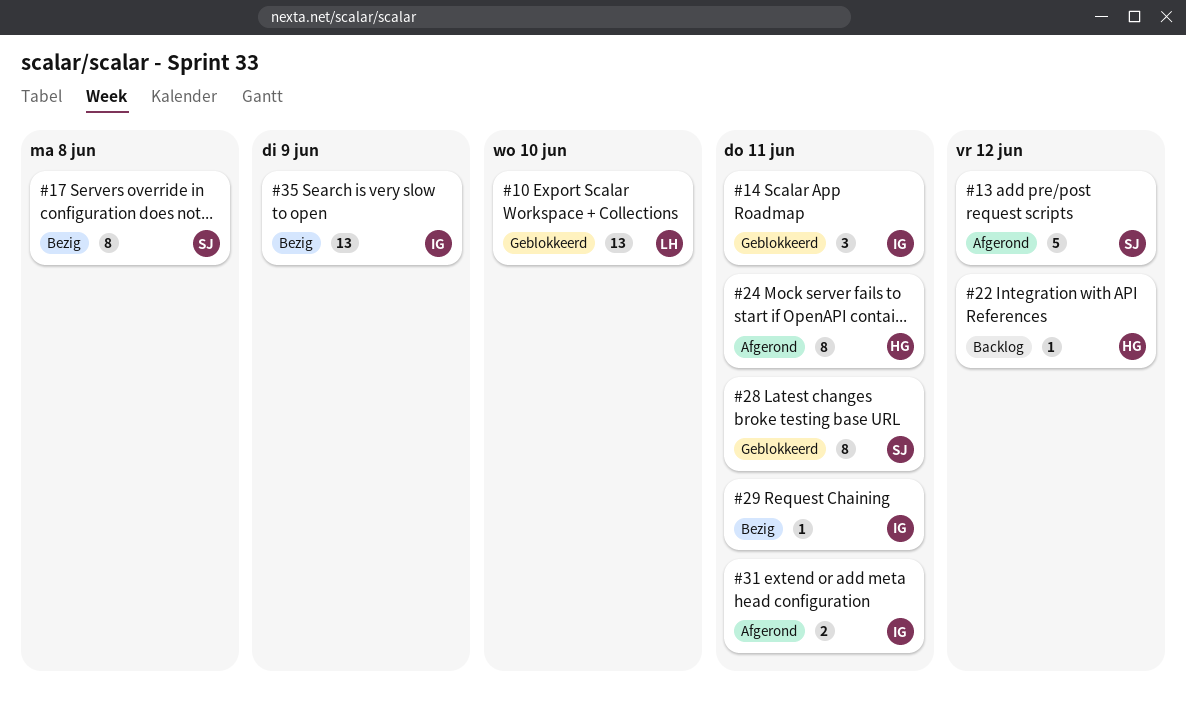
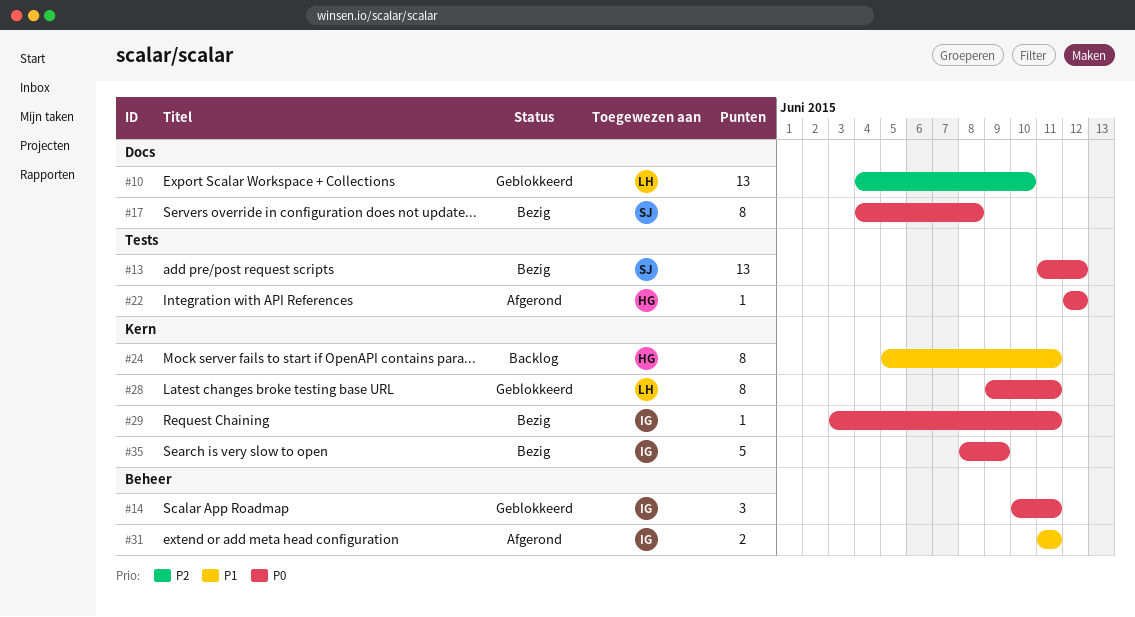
#13, status: Afgerond -> Bezig
#13, estimate: 5 -> 13
#22, status: Backlog -> Afgerond
#24, status: Afgerond -> Backlog
#28, owner: SJ -> LH
#35, estimate: 13 -> 5

